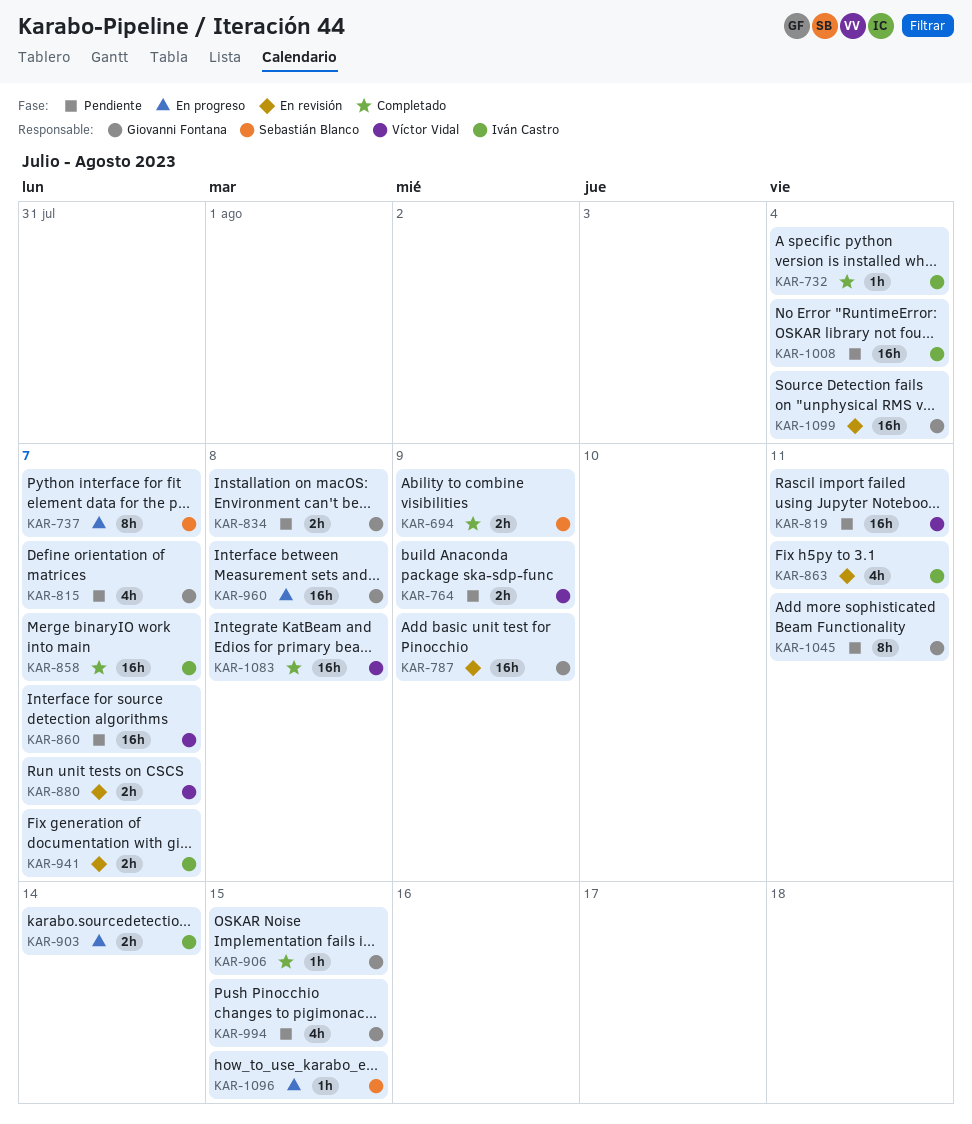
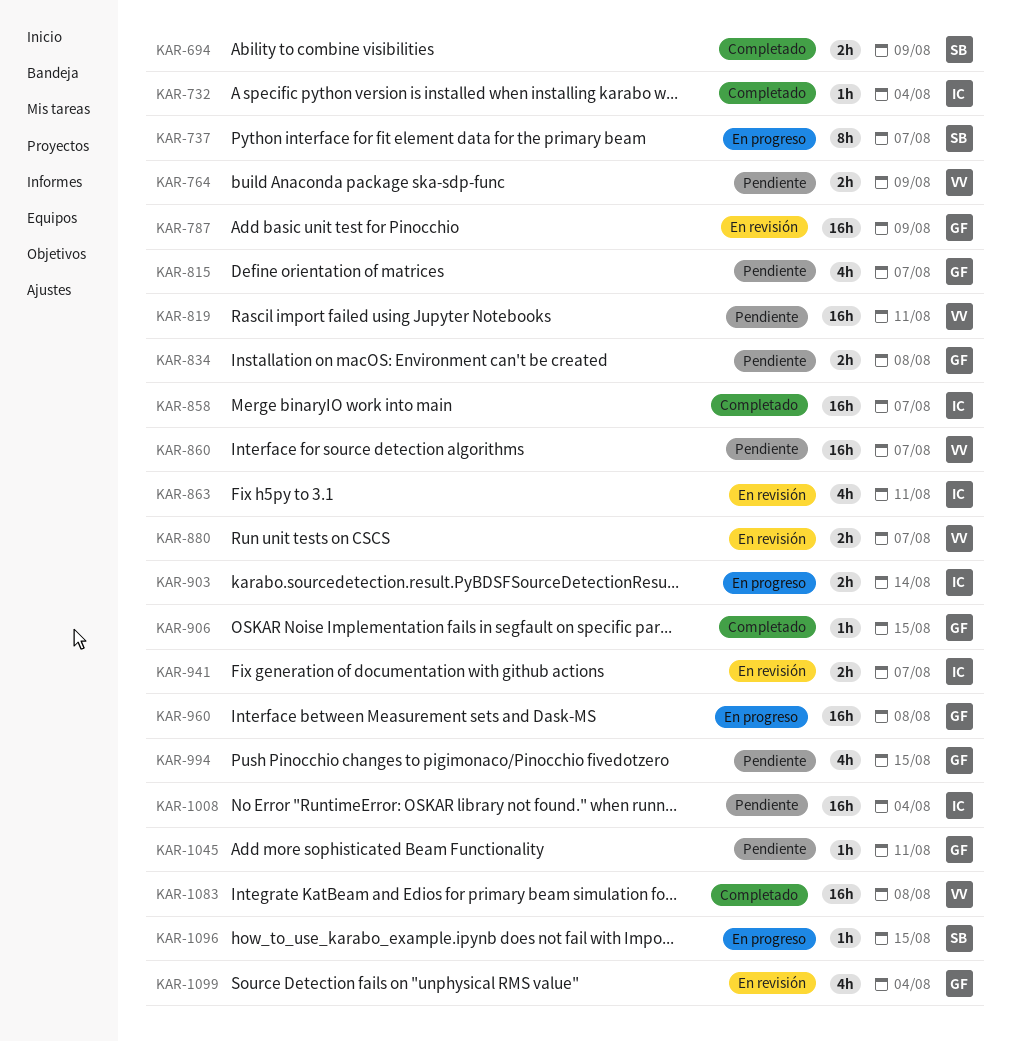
KAR-1045, estimate: 8h -> 1h
KAR-1099, estimate: 16h -> 4h

